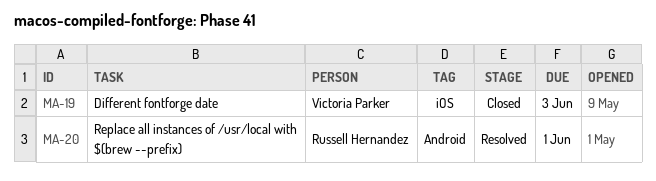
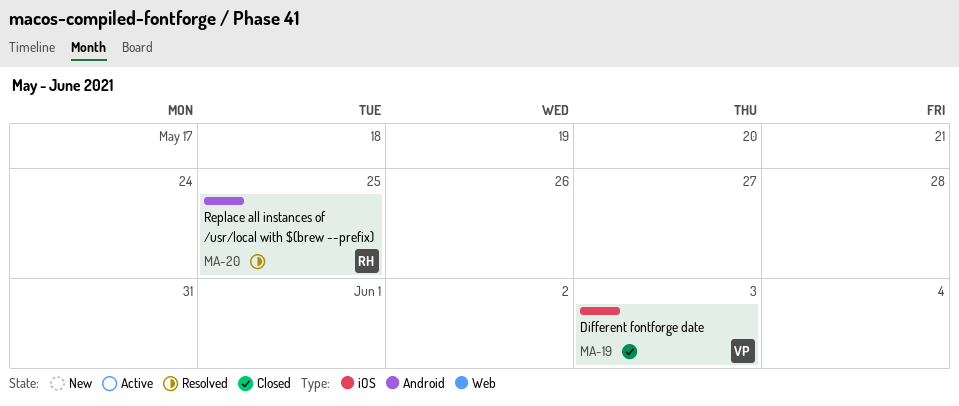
MA-20, due: Jun 1 -> May 25

